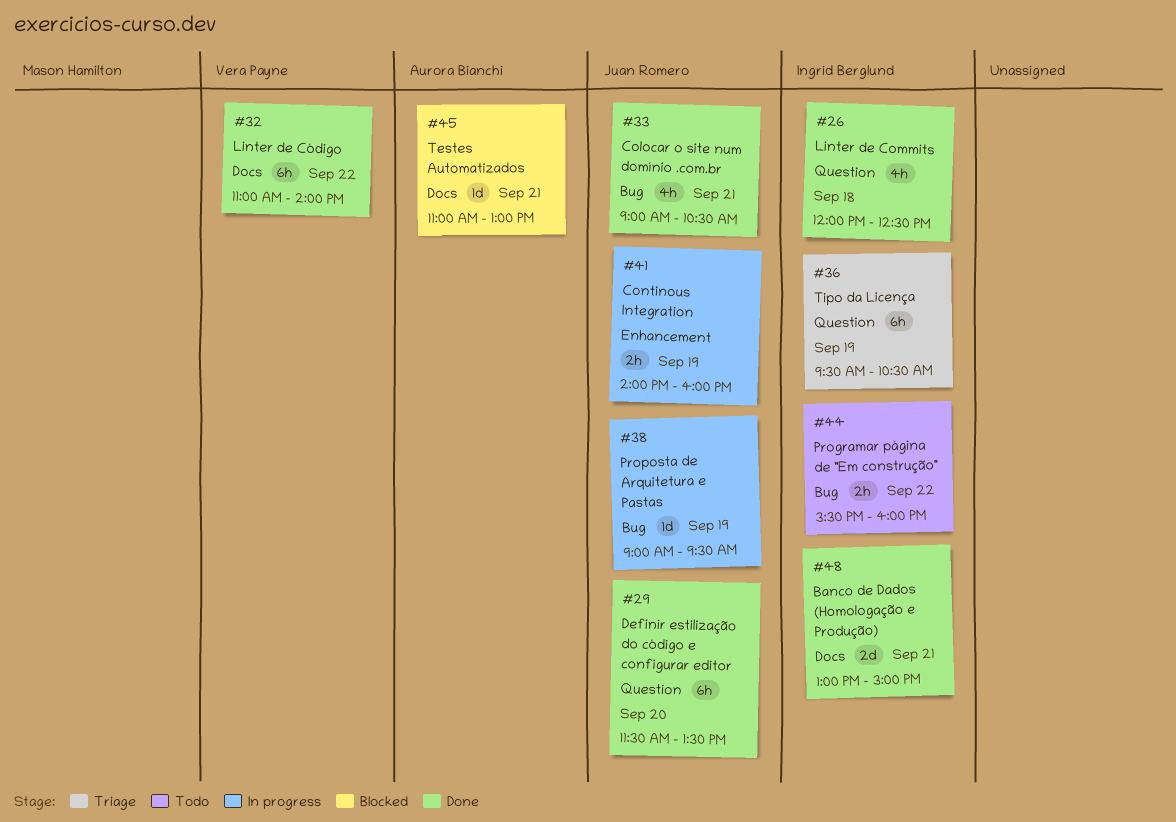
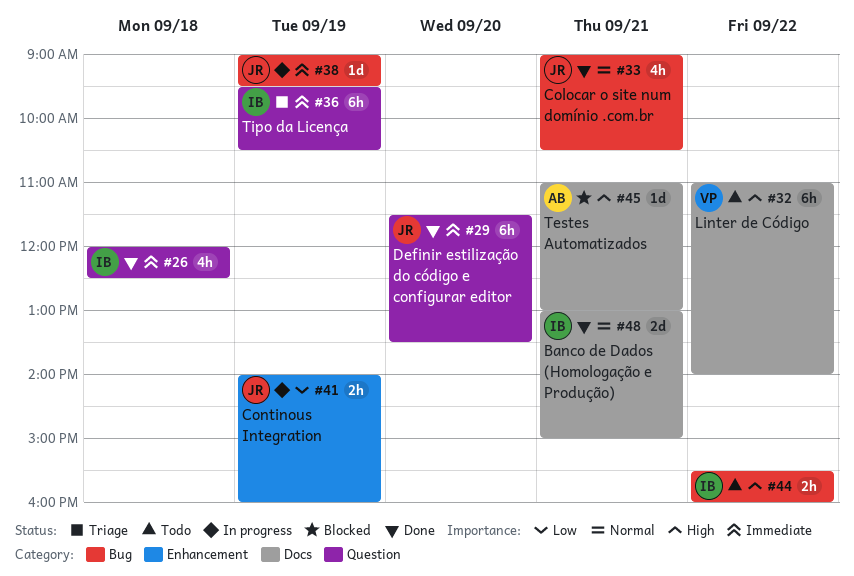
#32, status: Done -> Todo

